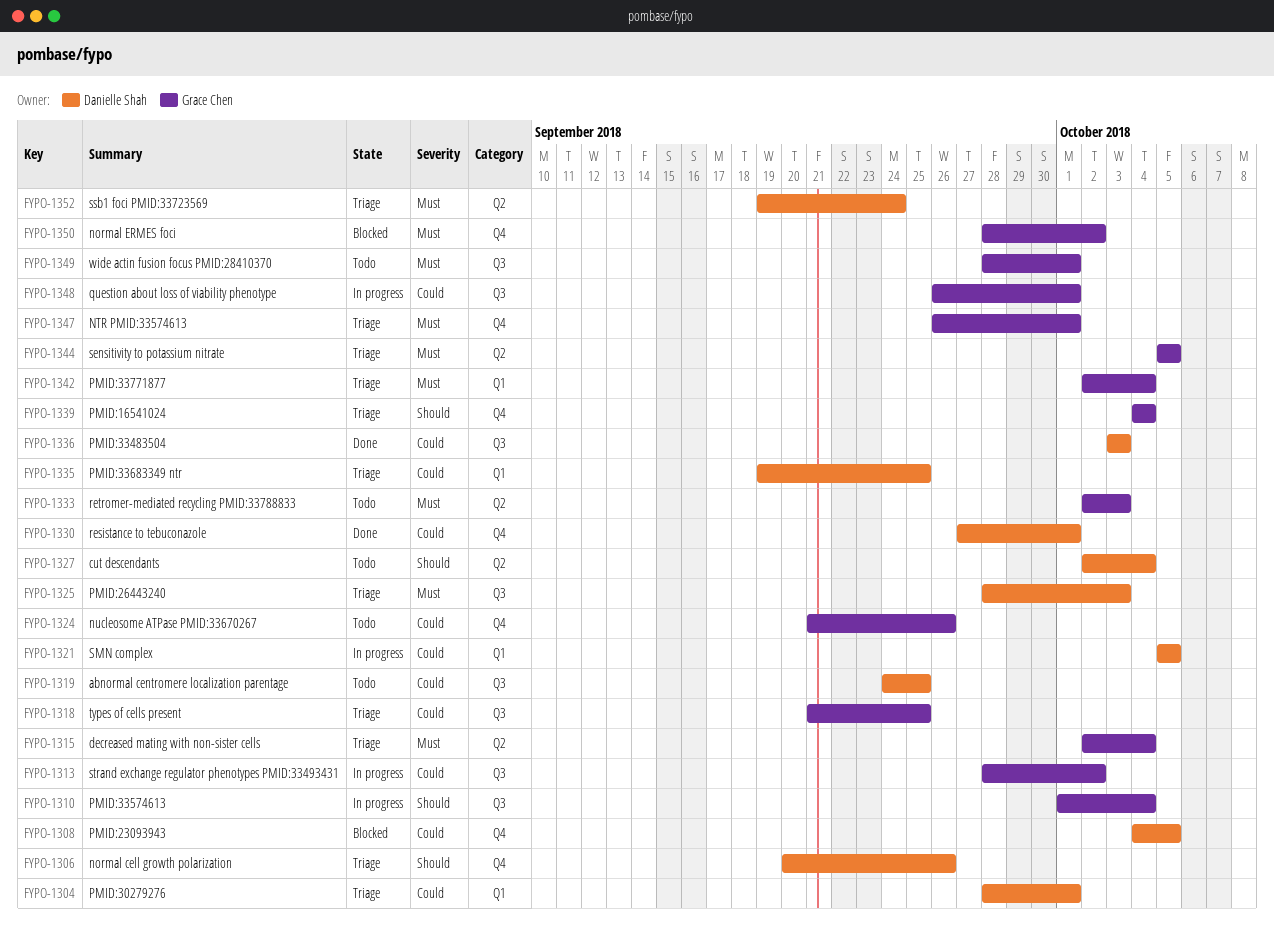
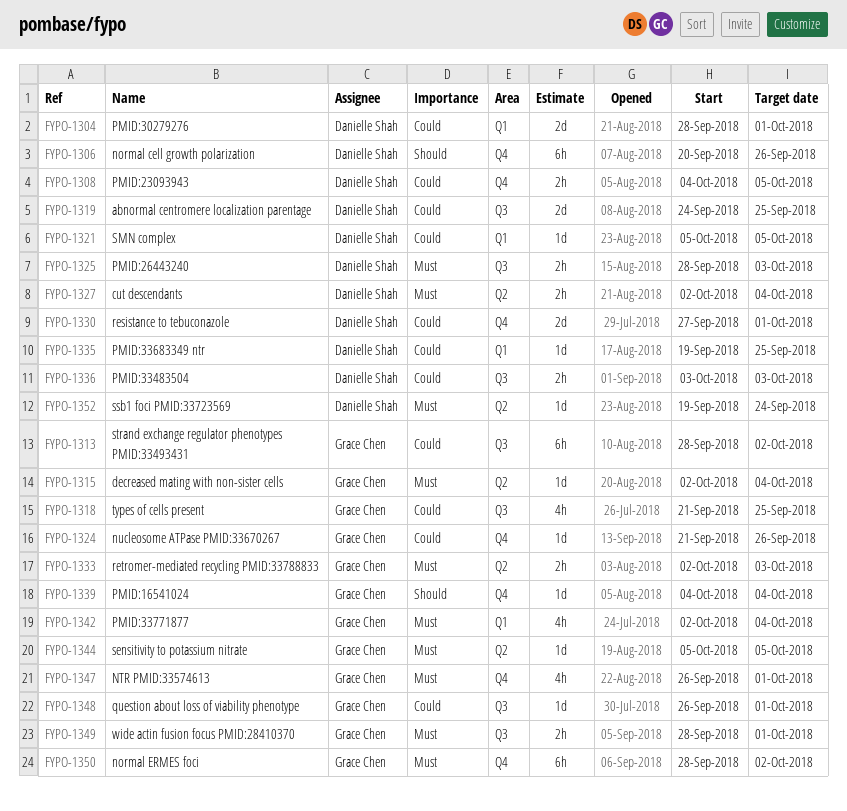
FYPO-1310: present -> none
FYPO-1327, priority: Should -> Must

